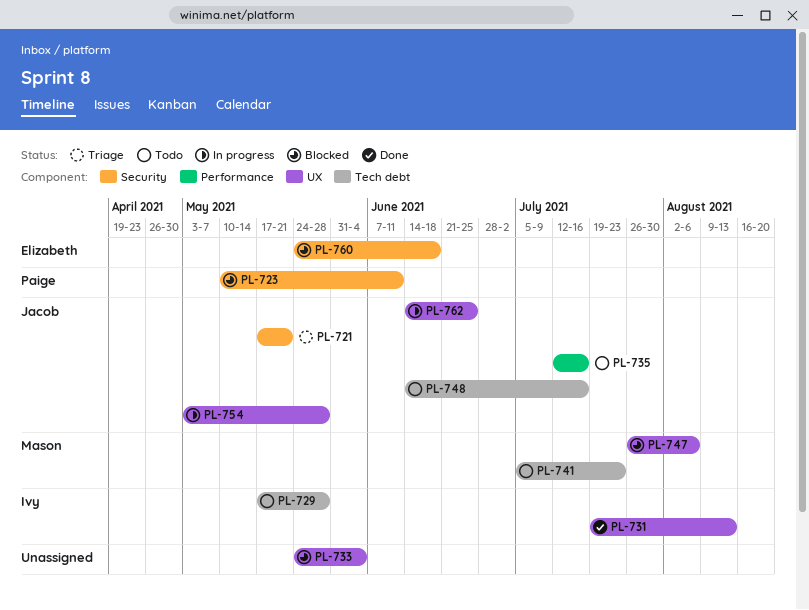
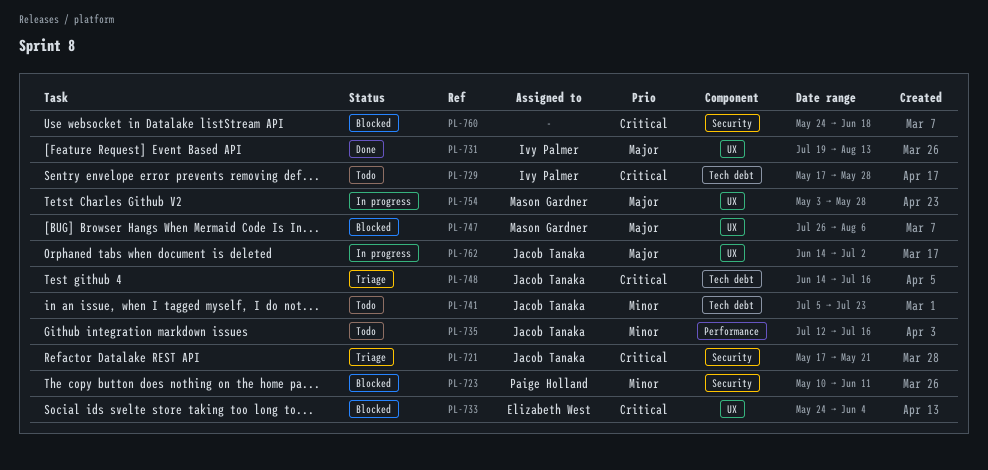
PL-733, owner: none -> Elizabeth West
PL-741, owner: Mason Gardner -> Jacob Tanaka
PL-748, status: Todo -> Triage
PL-754, owner: Jacob Tanaka -> Mason Gardner
PL-760, owner: Elizabeth West -> none
PL-762, due: Jun 25 -> Jul 2

